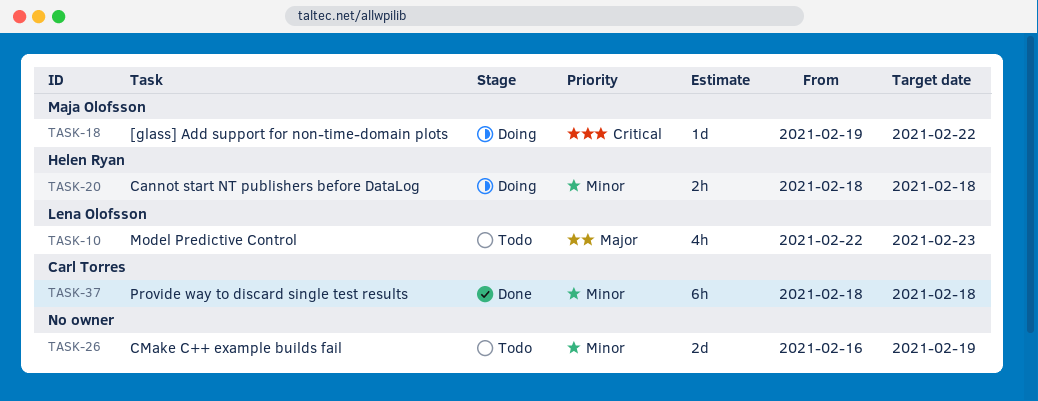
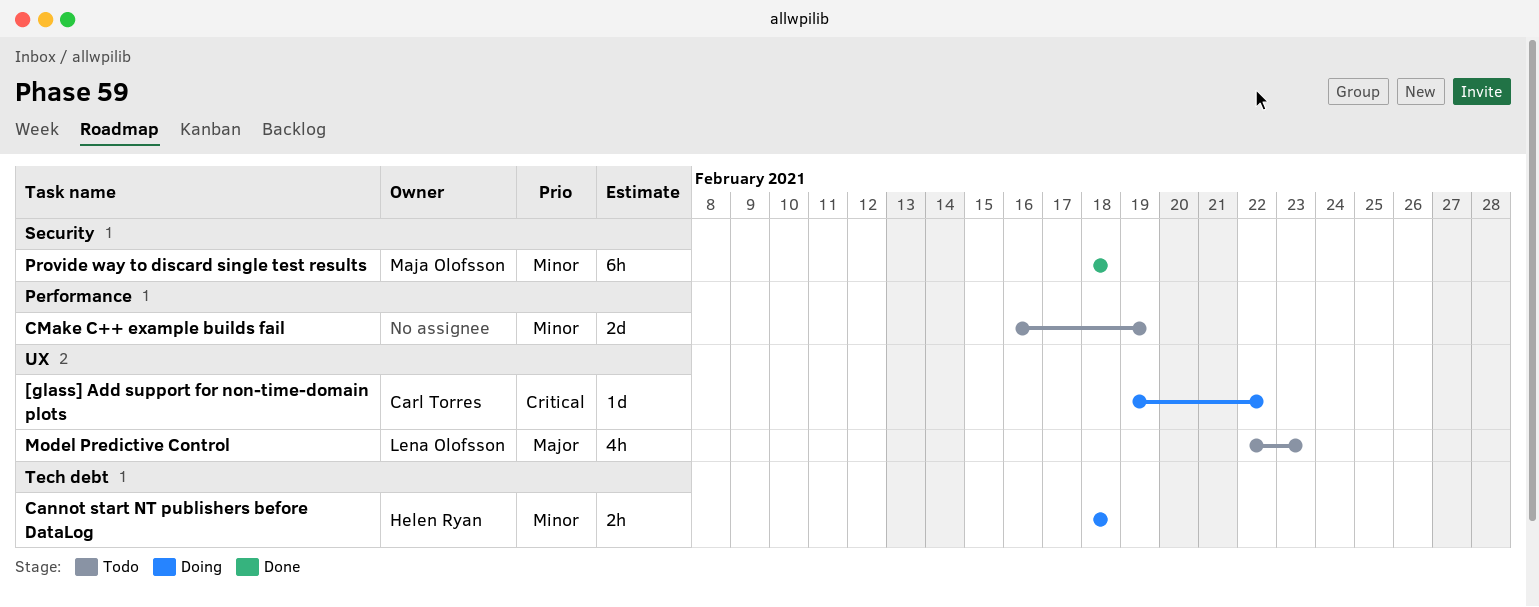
[glass] Add support for non-time-domain plots, owner: Maja Olofsson -> Carl Torres
Provide way to discard single test results, owner: Carl Torres -> Maja Olofsson

